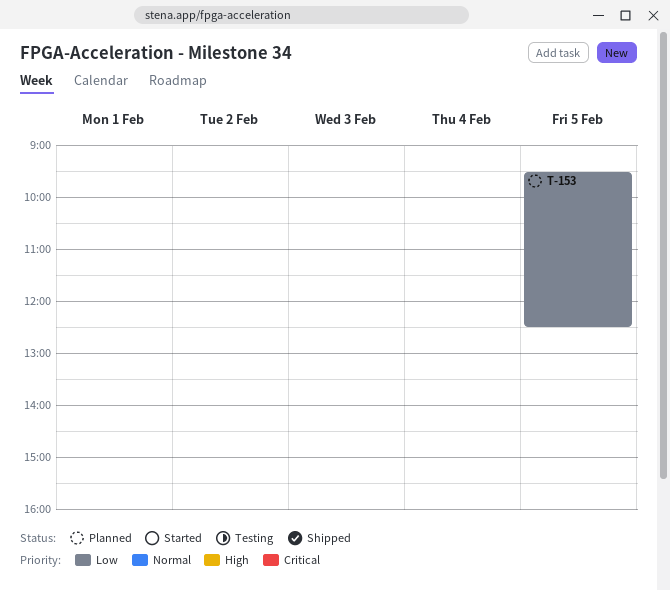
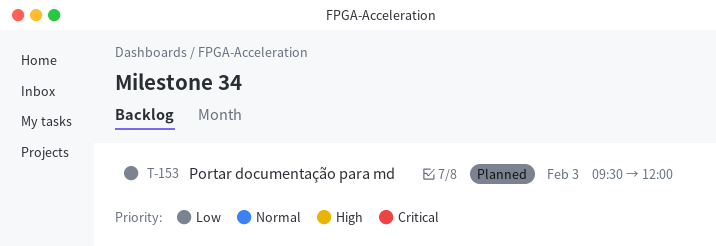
T-153, day: Feb 5 -> Feb 3
T-153, ends: 12:30 -> 12:00

